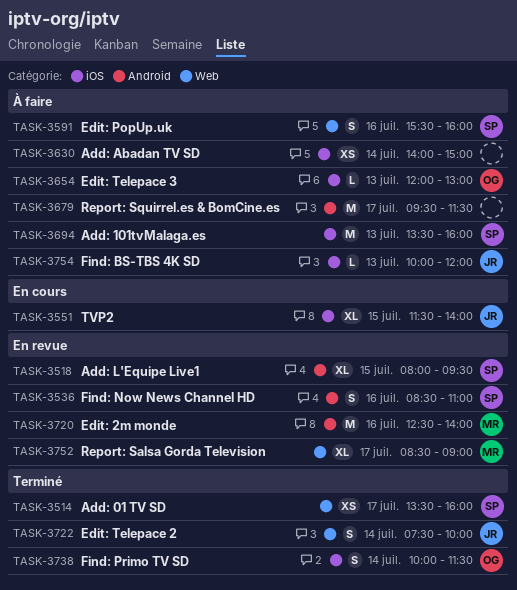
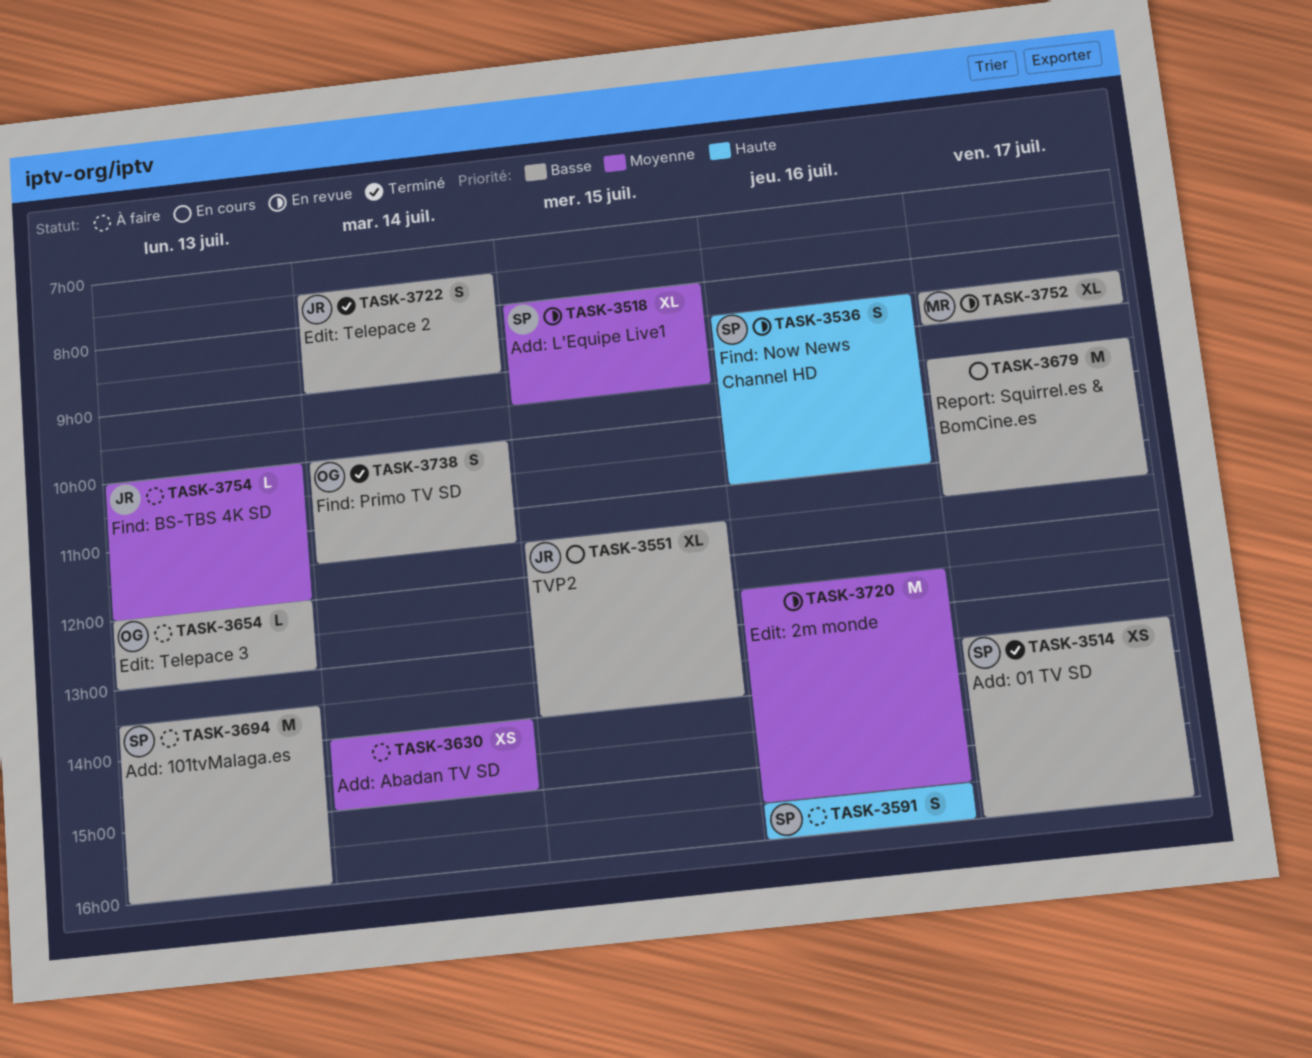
TASK-3679, status: À faire -> En cours
TASK-3720, owner: MR -> none
TASK-3720, ends: 14:00 -> 15:30
TASK-3722, ends: 10:00 -> 09:00

